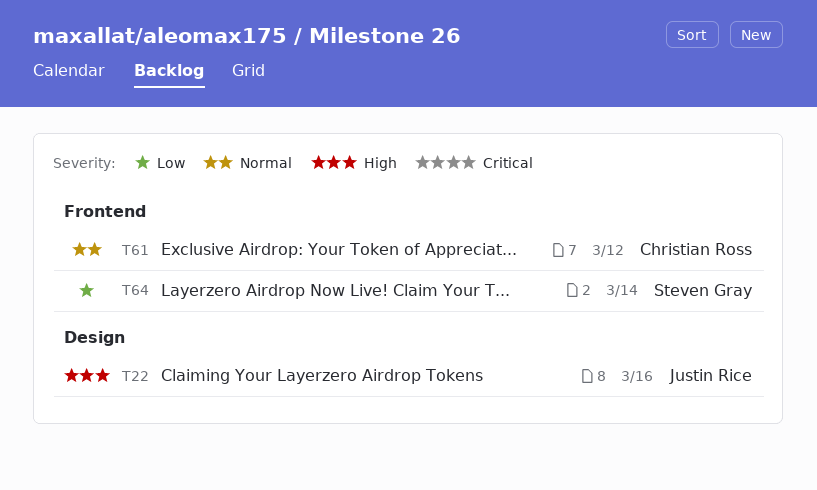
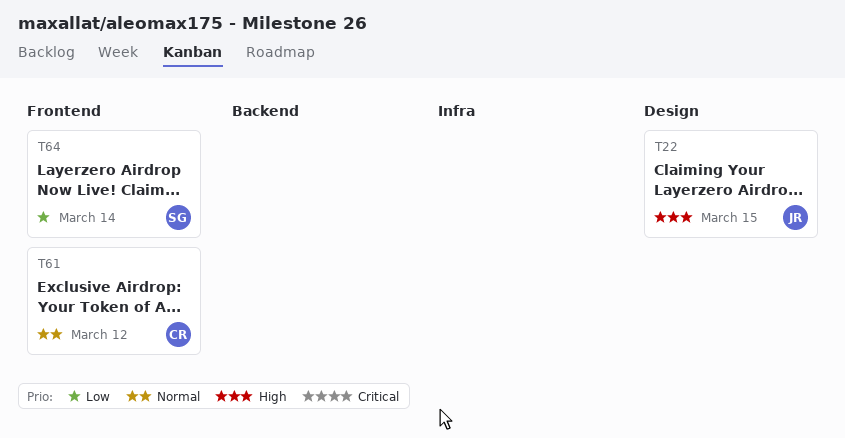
T22, due: Mar 16 -> Mar 15

